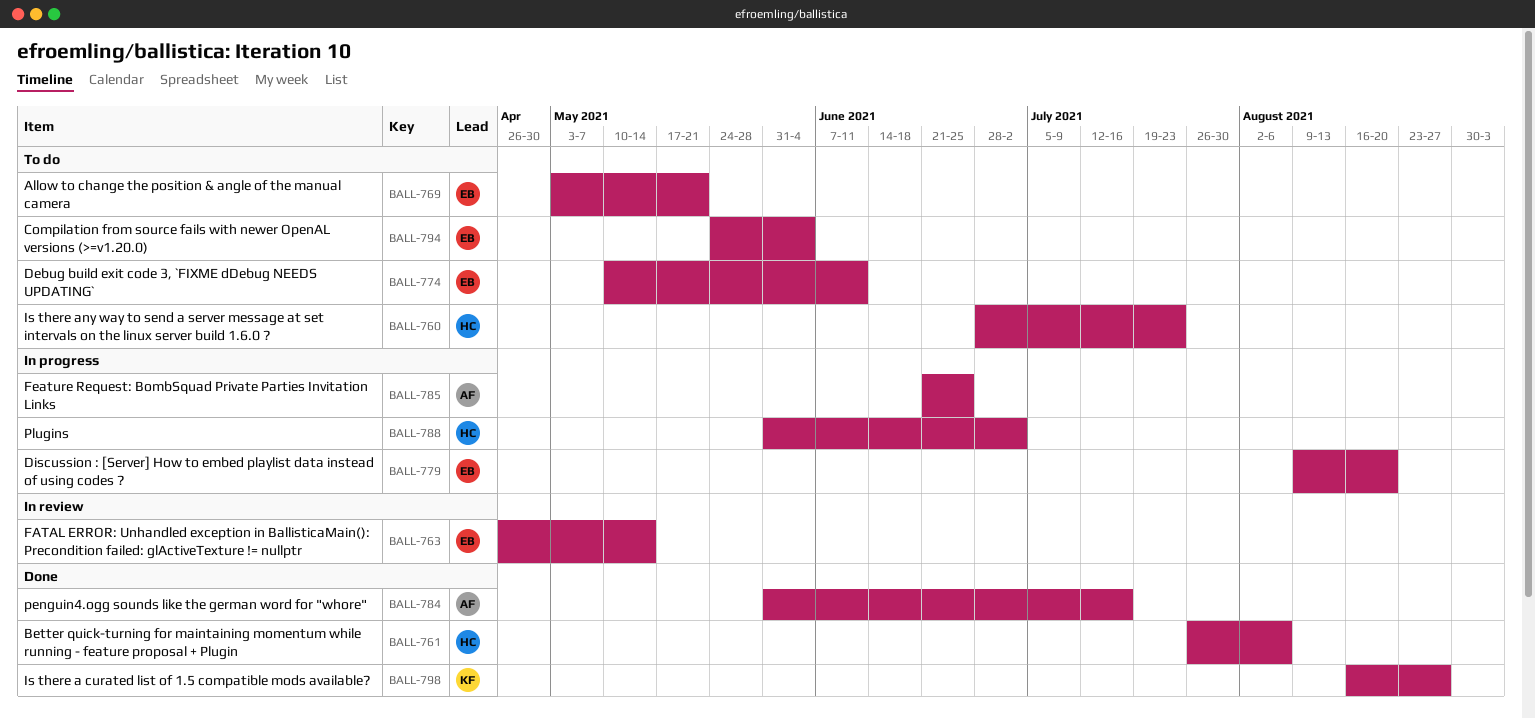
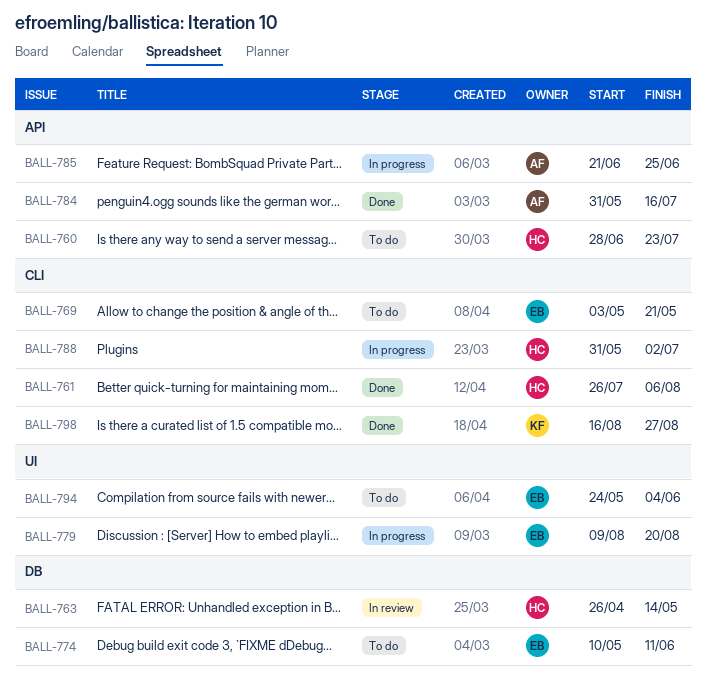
BALL-763, owner: EB -> HC

